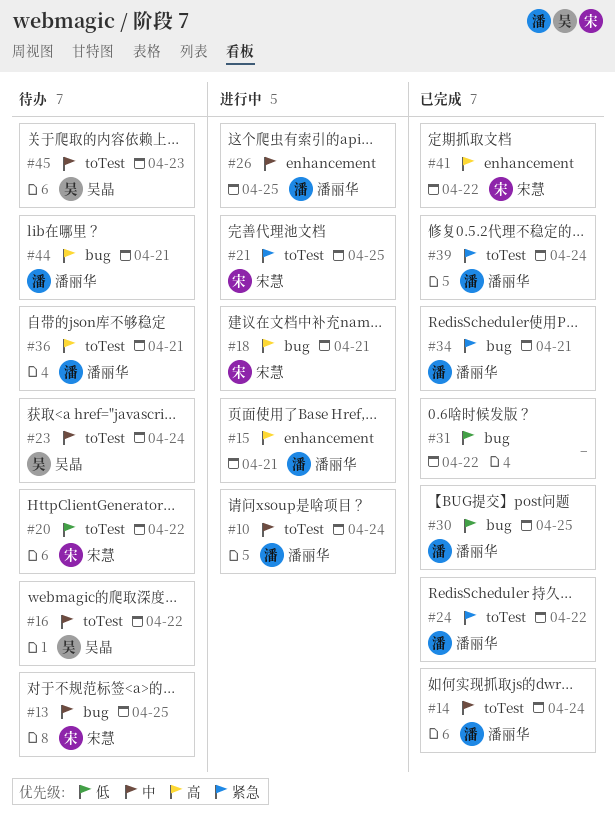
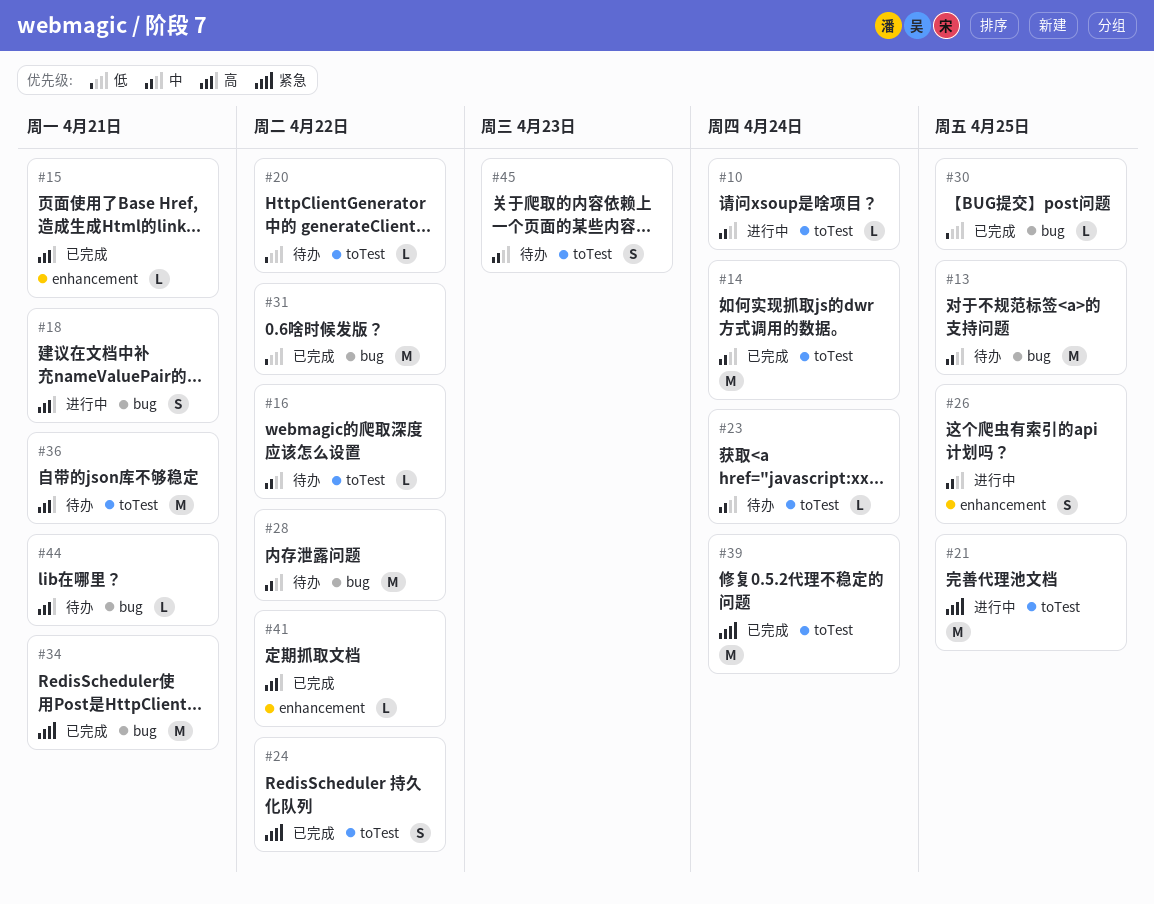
#15, status: 进行中 -> 已完成
#28: none -> present

